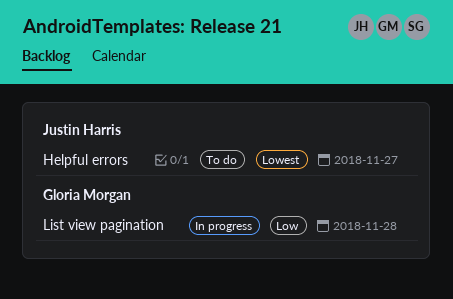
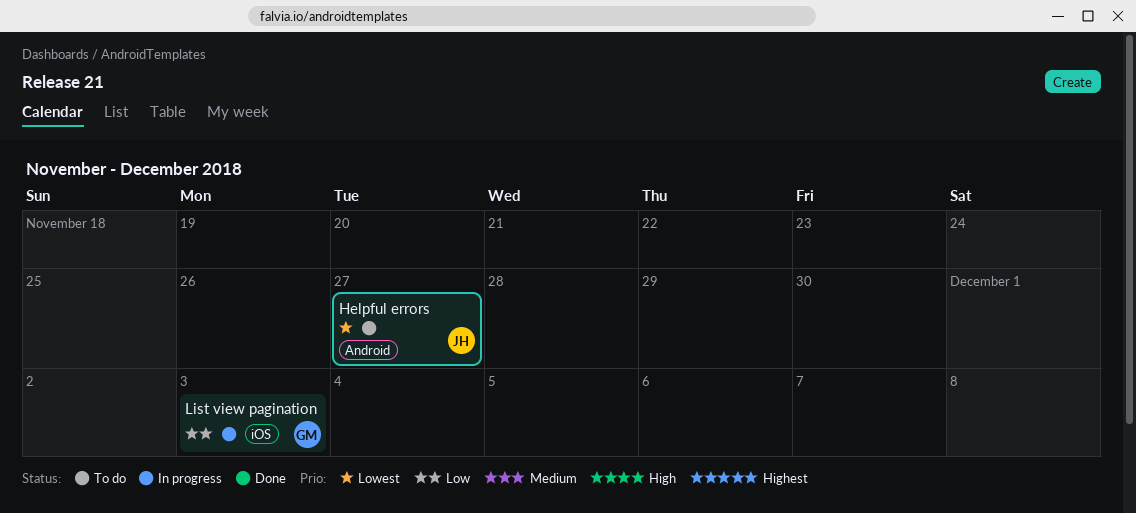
List view pagination, due: Nov 28 -> Dec 3

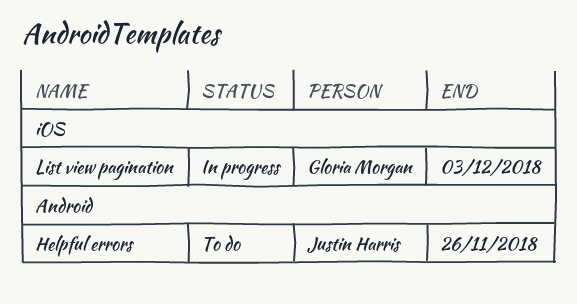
Helpful errors, due: Nov 27 -> Nov 26

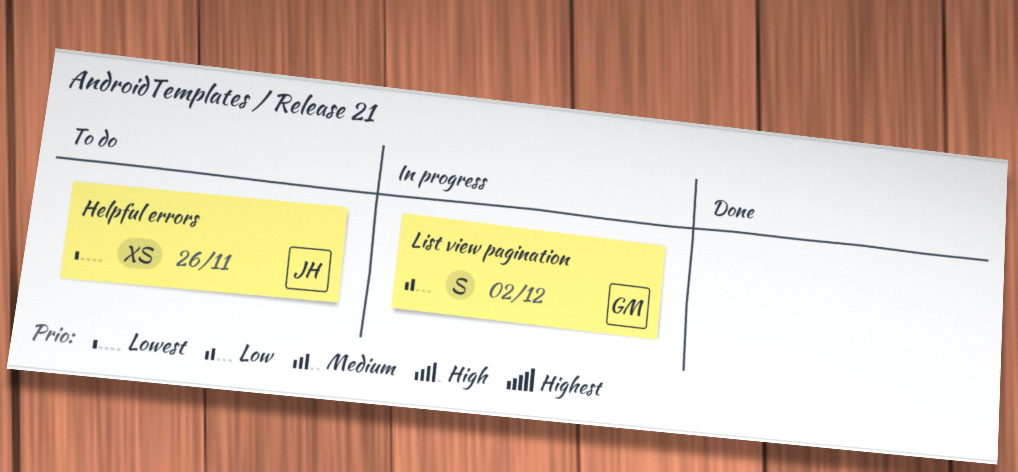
List view pagination, due: Dec 3 -> Dec 2

